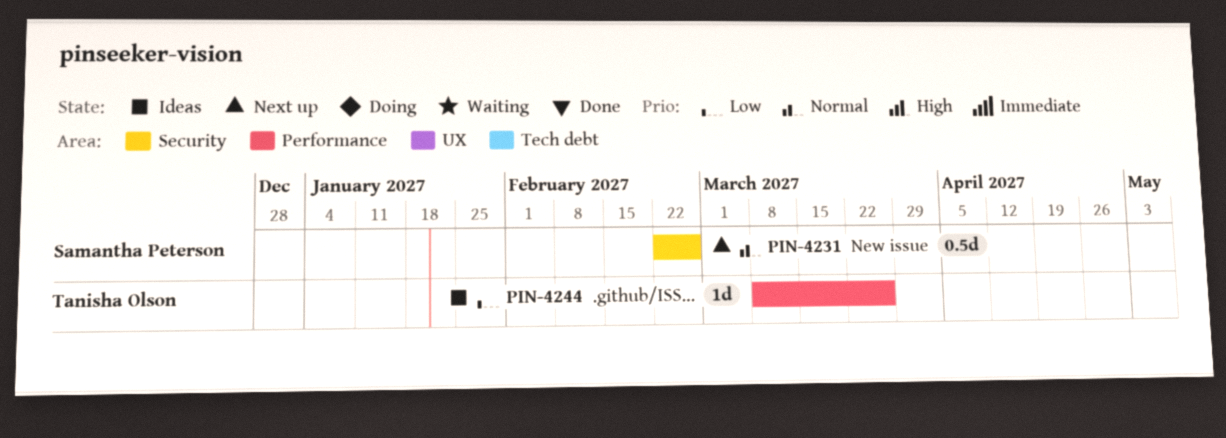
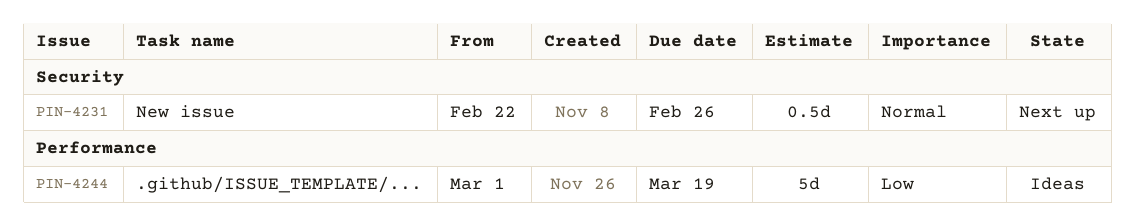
PIN-4244, estimate: 1d -> 5d
PIN-4244, start: Mar 8 -> Mar 1
PIN-4244, due: Mar 26 -> Mar 19

